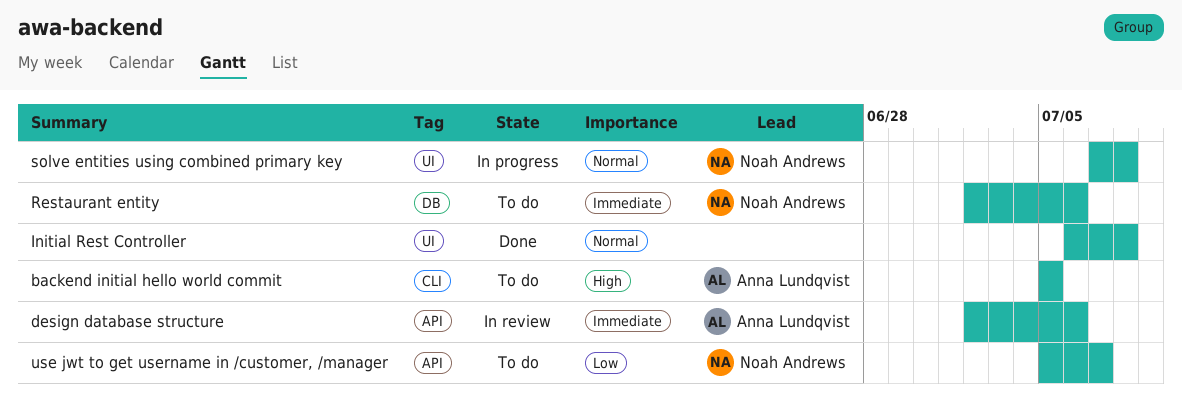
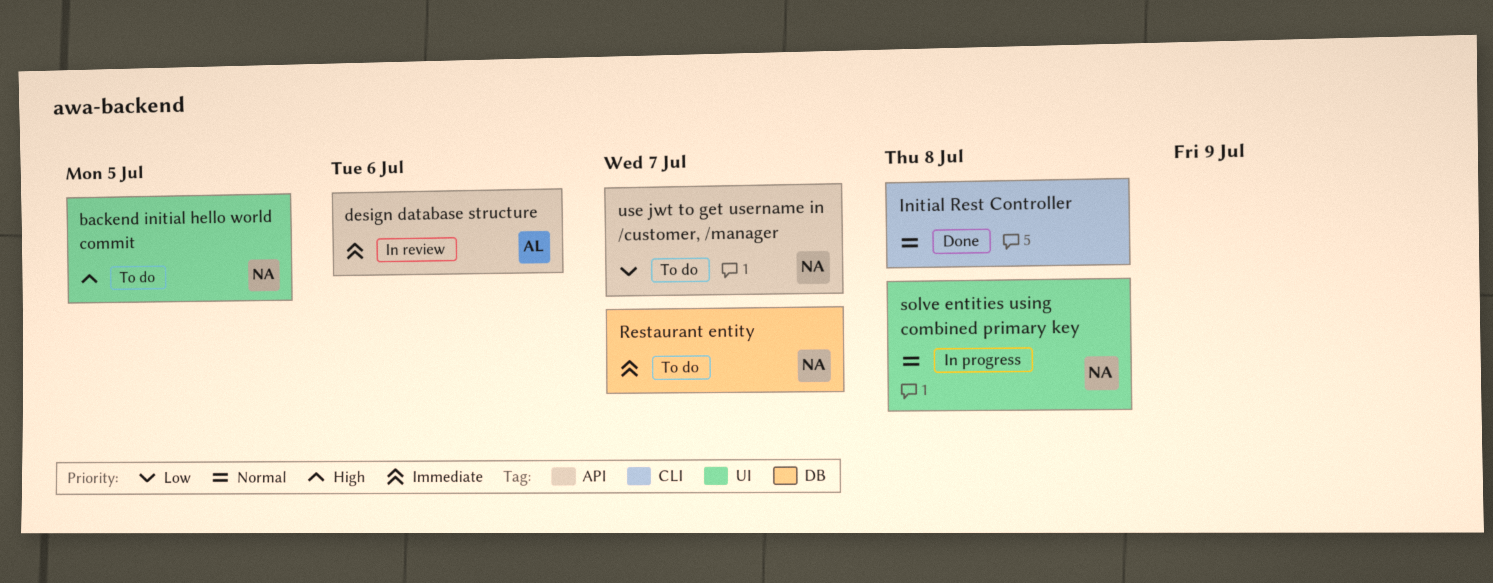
backend initial hello world commit, owner: Anna Lundqvist -> Noah Andrews
backend initial hello world commit, label: CLI -> UI
Initial Rest Controller, label: UI -> CLI
Restaurant entity, due: Jul 6 -> Jul 7

